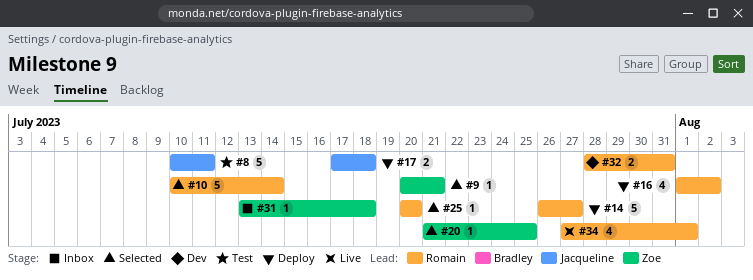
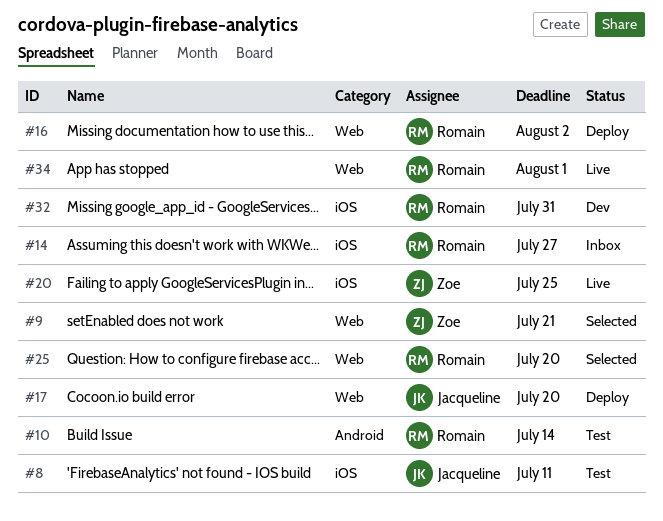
#10, status: Selected -> Test
#14, status: Deploy -> Inbox
#17, due: Jul 18 -> Jul 20
#20, status: Selected -> Live
#31: present -> none

